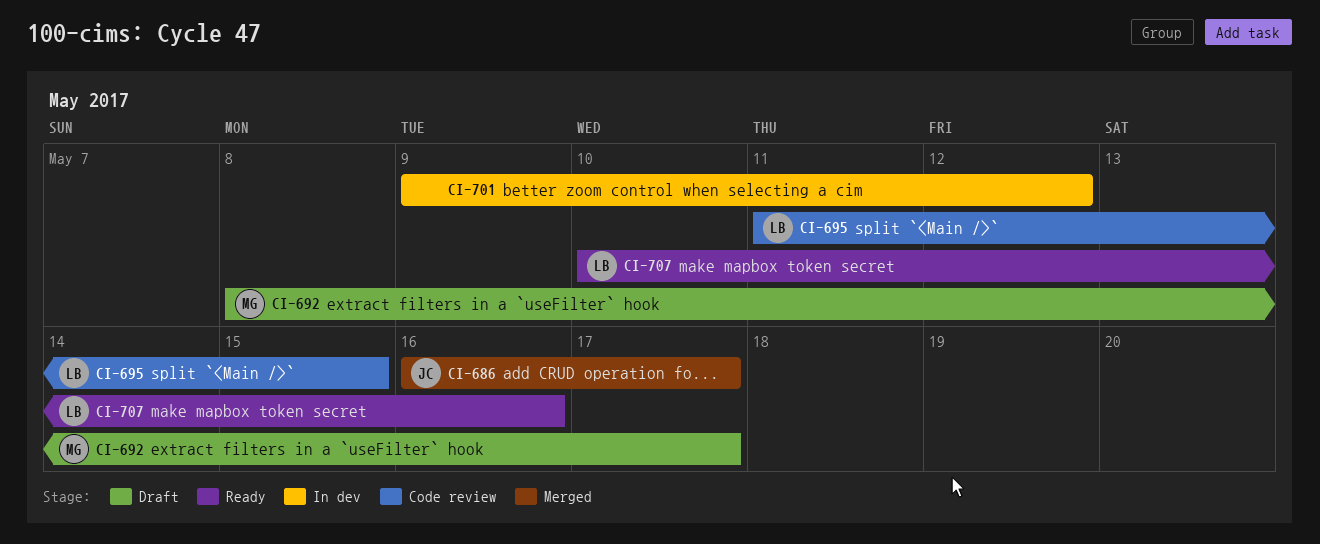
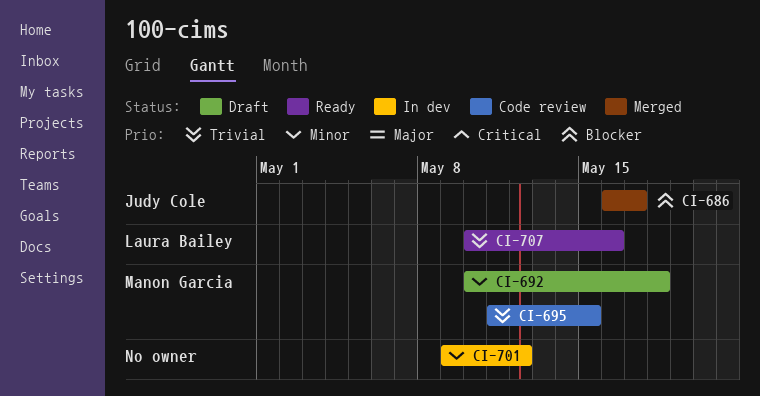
CI-692, start: May 8 -> May 10
CI-692, due: May 17 -> May 18
CI-695, owner: Laura Bailey -> Manon Garcia

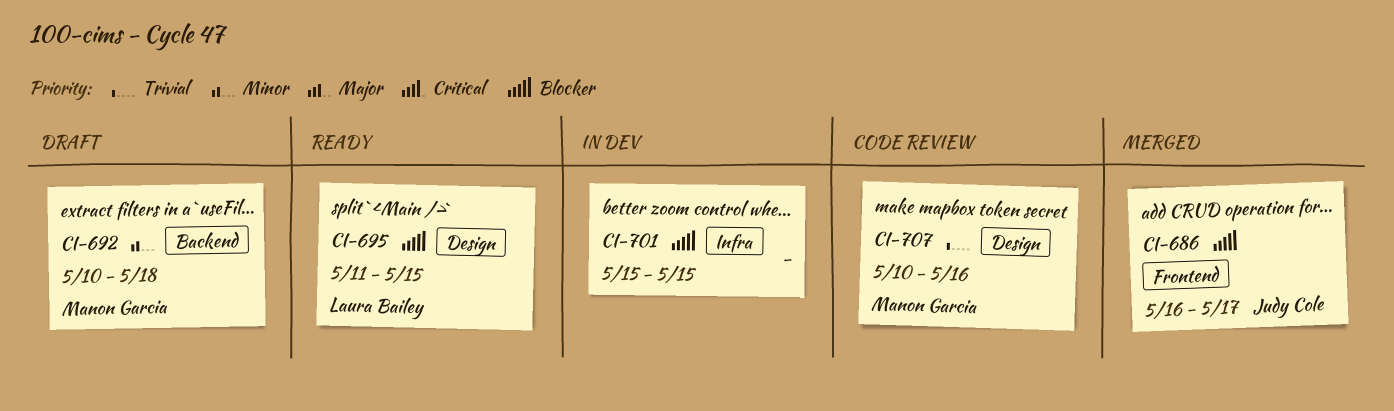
CI-695, status: Code review -> Ready
CI-695, owner: Manon Garcia -> Laura Bailey
CI-695, priority: Trivial -> Blocker
CI-701, priority: Minor -> Blocker
CI-701, start: May 9 -> May 15
CI-701, due: May 12 -> May 15
CI-707, status: Ready -> Code review
CI-707, owner: Laura Bailey -> Manon Garcia

